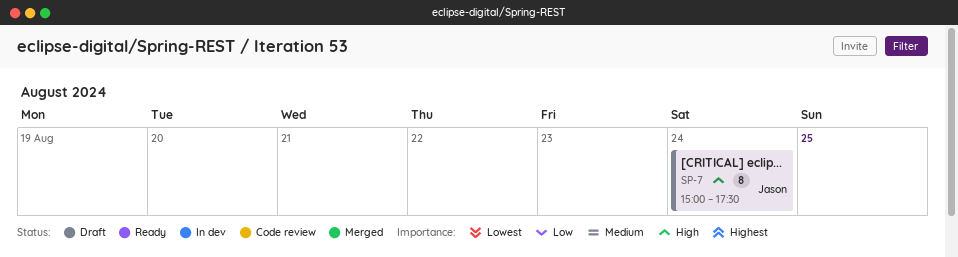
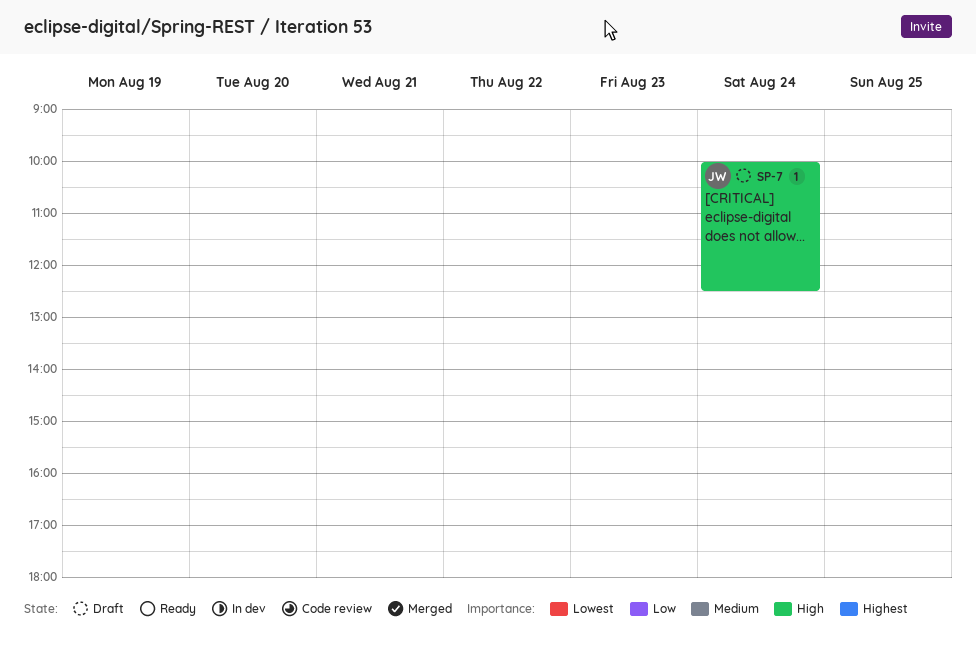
SP-7, estimate: 8 -> 1
SP-7, begins: 15:00 -> 10:00
SP-7, ends: 17:30 -> 12:30

